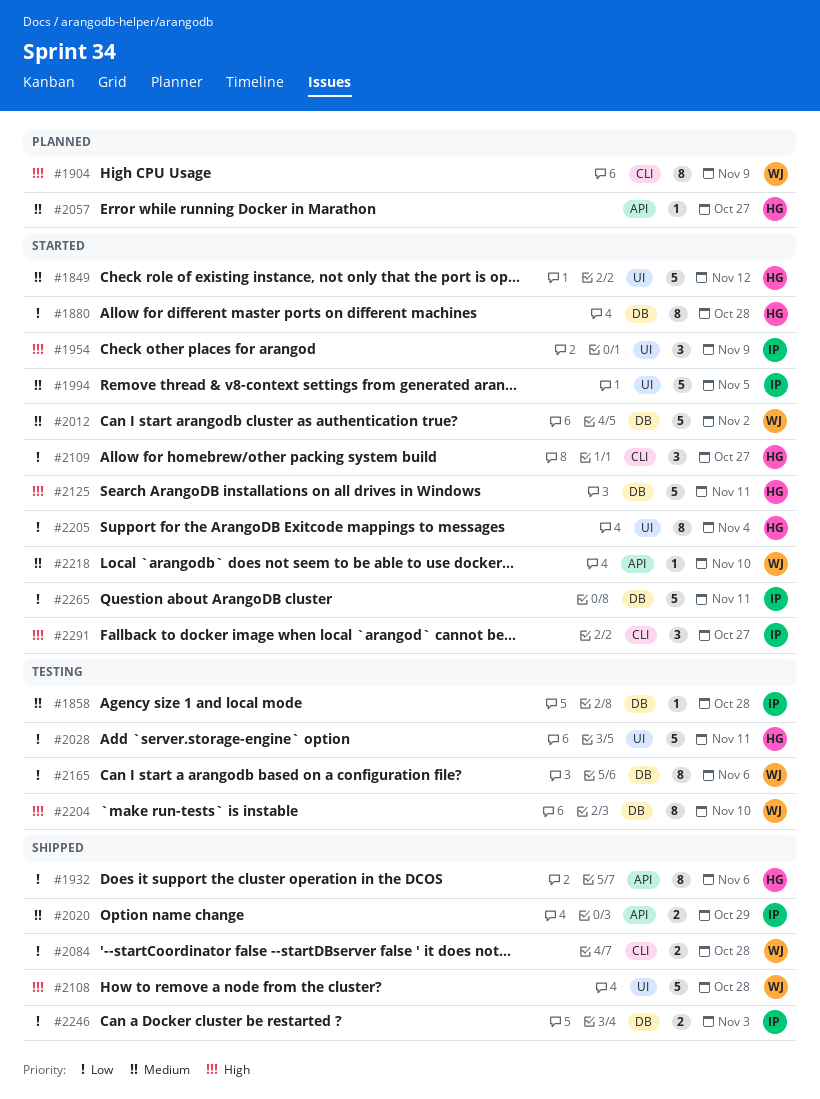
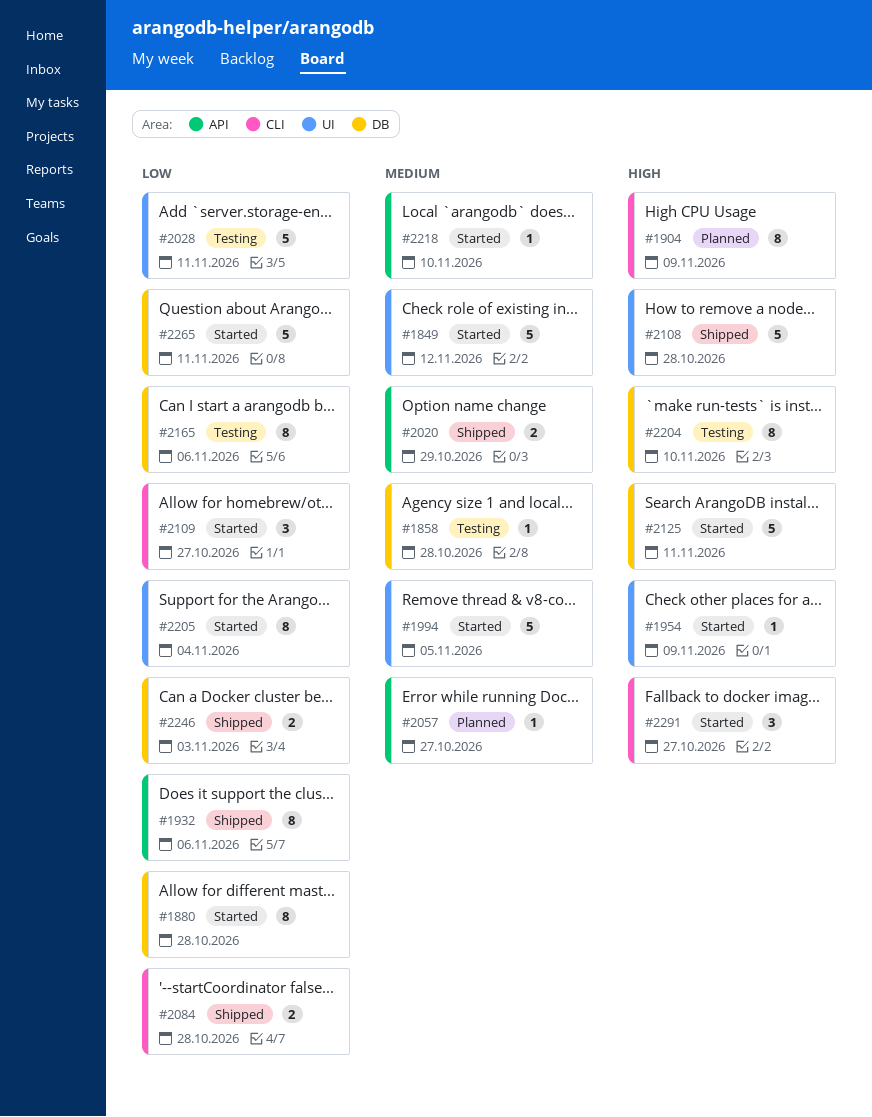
#1954, estimate: 3 -> 1
#2012: present -> none

